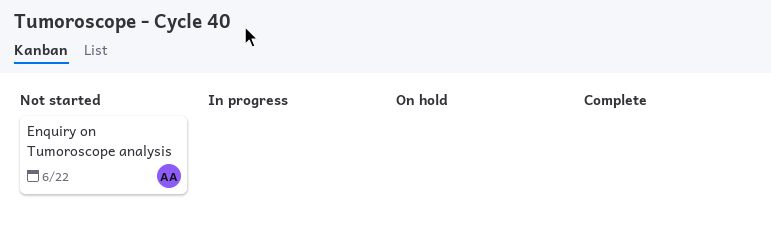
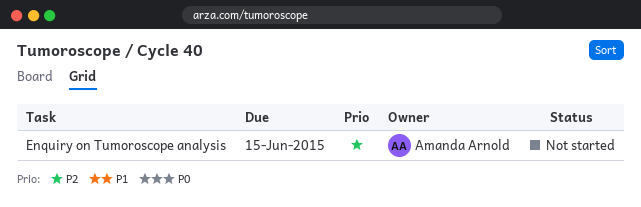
Enquiry on Tumoroscope analysis, due: Jun 22 -> Jun 15

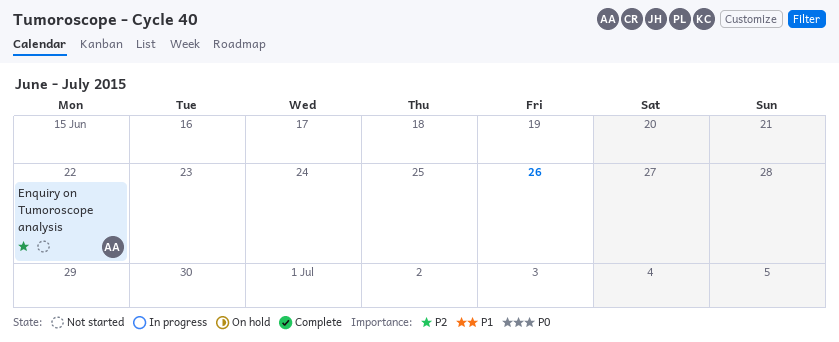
Enquiry on Tumoroscope analysis, due: Jun 15 -> Jun 22

